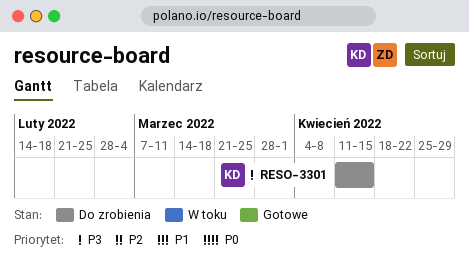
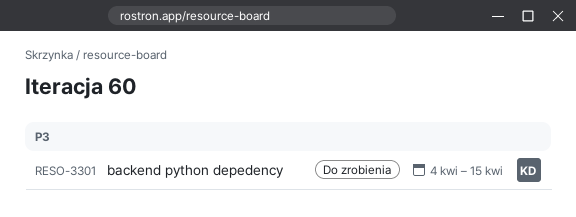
RESO-3301, start: Apr 11 -> Apr 4

